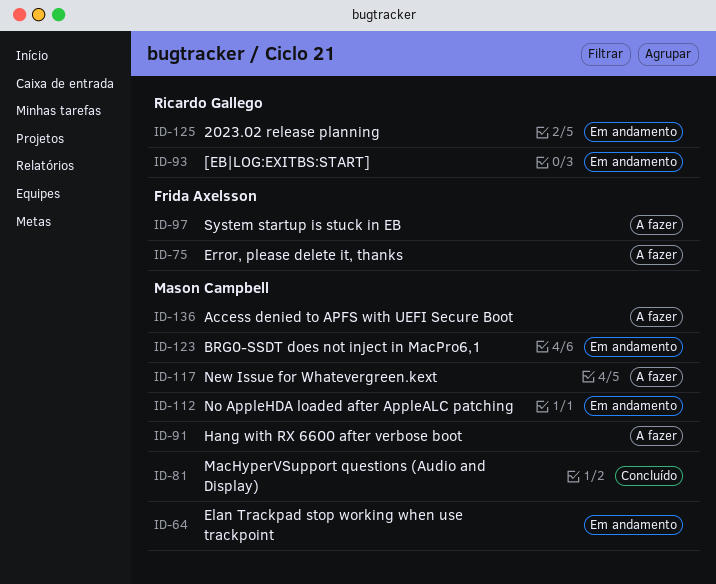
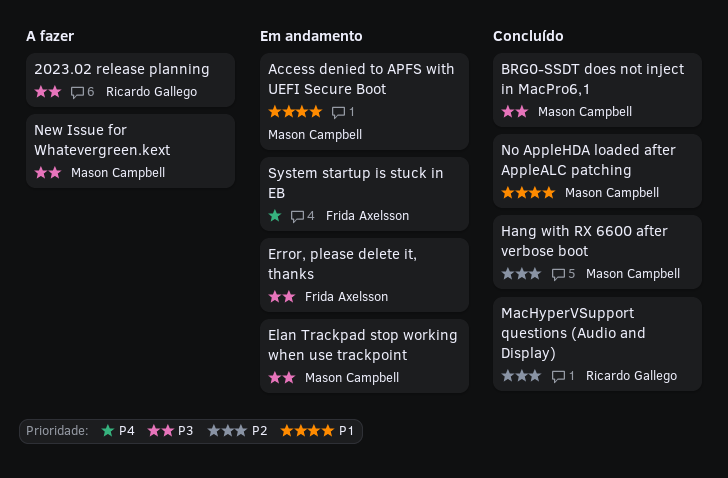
2023.02 release planning, status: Em andamento -> A fazer
[EB|LOG:EXITBS:START]: present -> none
Access denied to APFS with UEFI Secure Boot, status: A fazer -> Em andamento
BRG0-SSDT does not inject in MacPro6,1, status: Em andamento -> Concluído
Error, please delete it, thanks, status: A fazer -> Em andamento
Hang with RX 6600 after verbose boot, status: A fazer -> Concluído
MacHyperVSupport questions (Audio and Display), owner: Mason Campbell -> Ricardo Gallego
No AppleHDA loaded after AppleALC patching, status: Em andamento -> Concluído
System startup is stuck in EB, status: A fazer -> Em andamento

